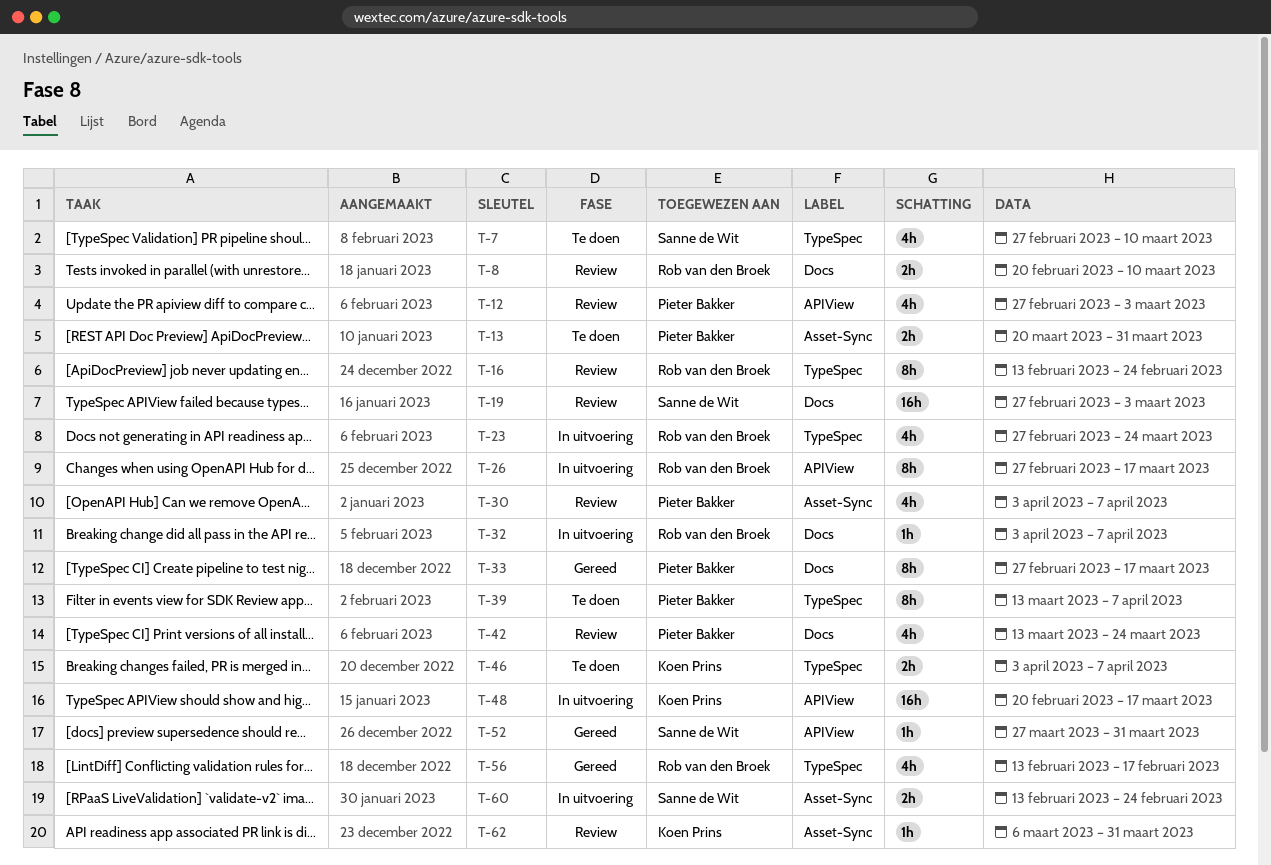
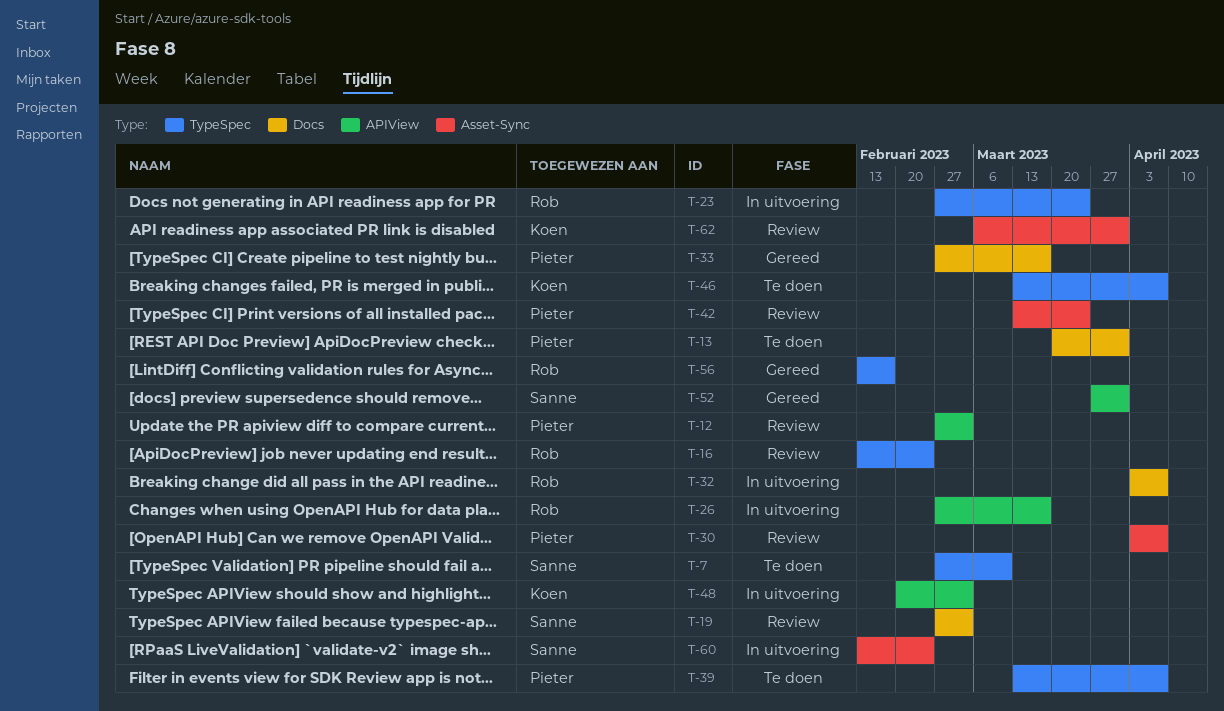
T-8: present -> none
T-13, label: Asset-Sync -> Docs
T-42, label: Docs -> Asset-Sync
T-46, start: Apr 3 -> Mar 13
T-48, due: Mar 17 -> Mar 3

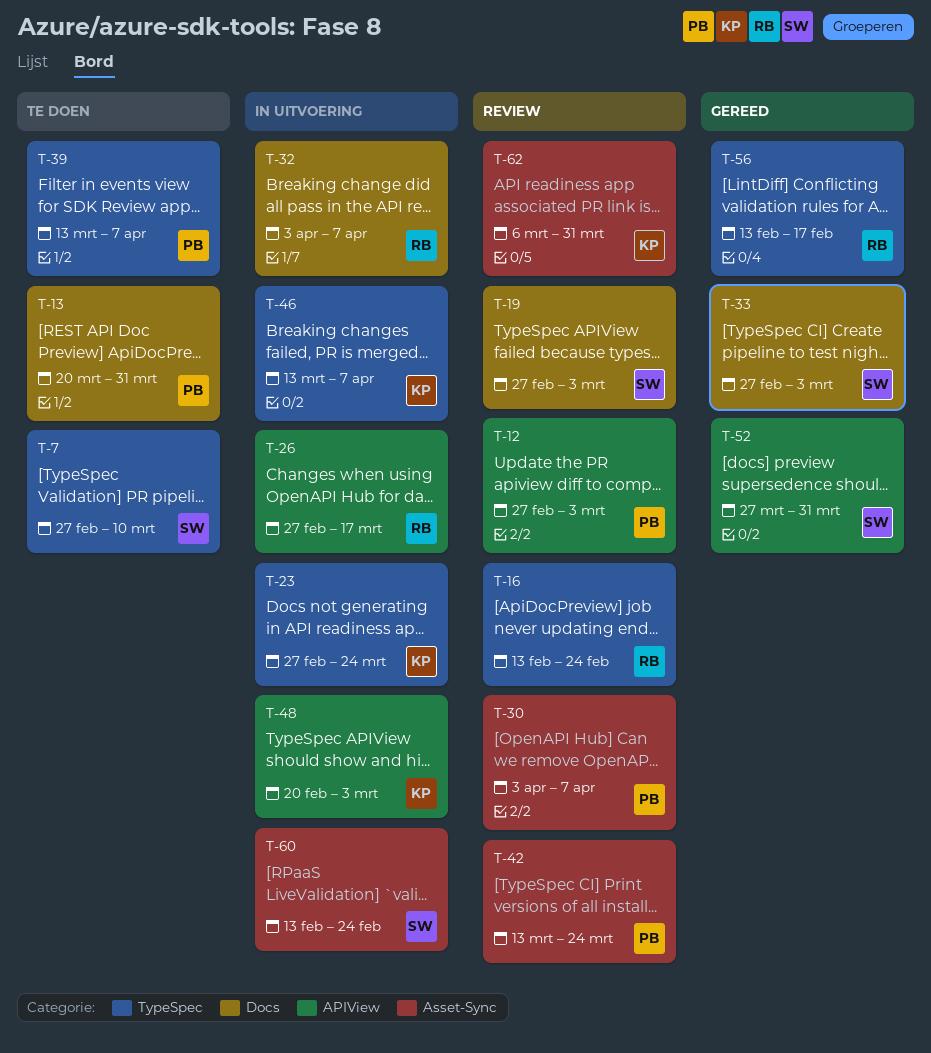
T-23, owner: Rob -> Koen
T-33, owner: Pieter -> Sanne
T-33, due: Mar 17 -> Mar 3
T-46, status: Te doen -> In uitvoering

